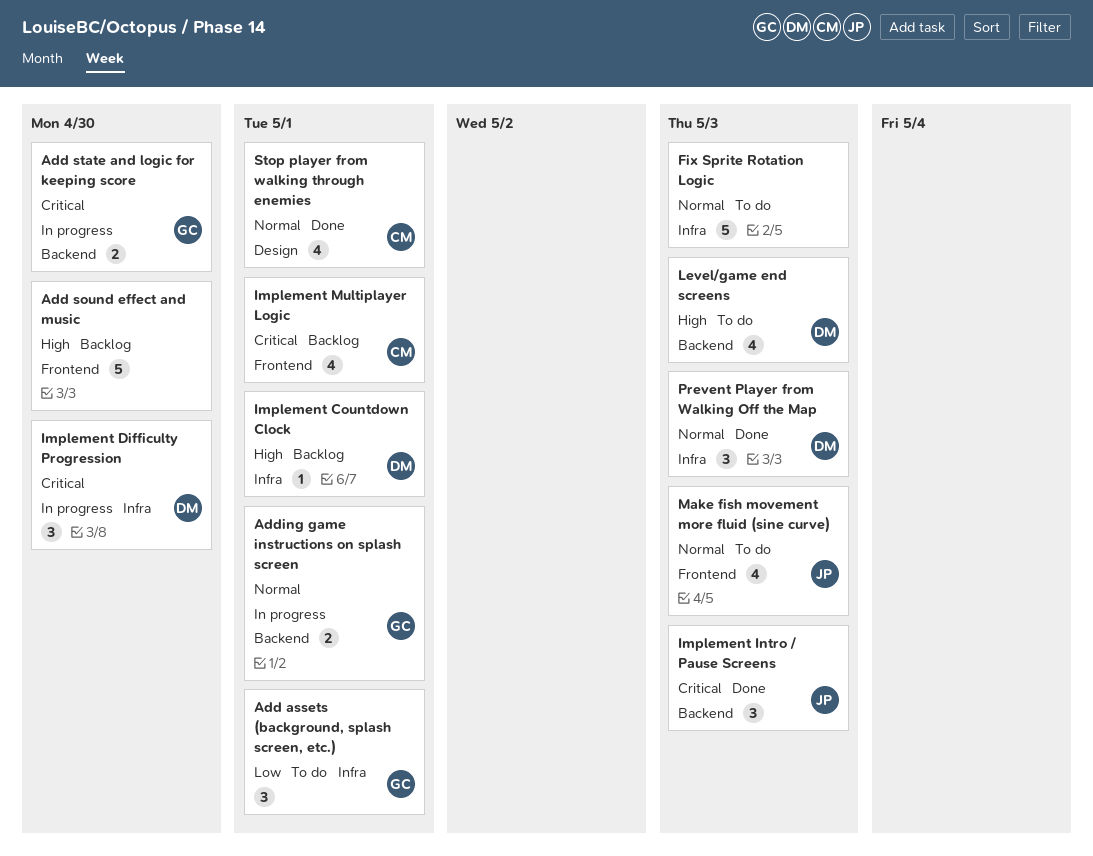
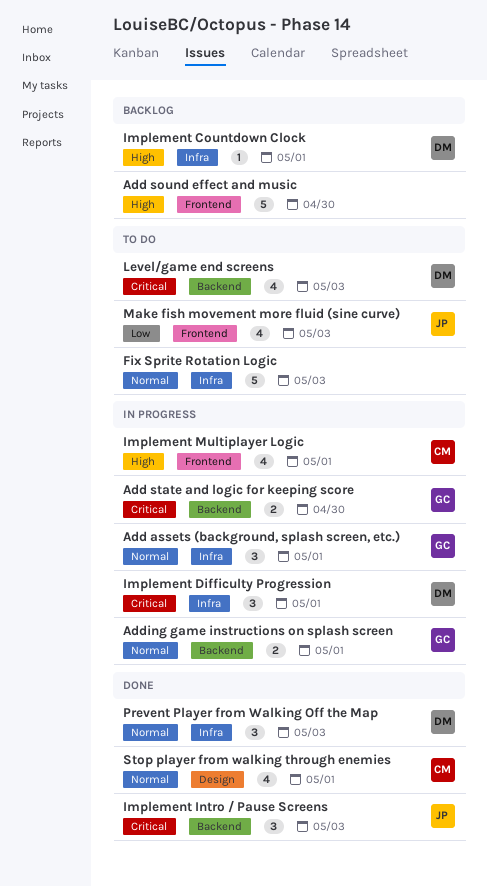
Add assets (background, splash screen, etc.), status: To do -> In progress
Add assets (background, splash screen, etc.), priority: Low -> Normal
Implement Difficulty Progression, due: Apr 30 -> May 1
Implement Multiplayer Logic, status: Backlog -> In progress
Implement Multiplayer Logic, priority: Critical -> High
Level/game end screens, priority: High -> Critical
Make fish movement more fluid (sine curve), priority: Normal -> Low

